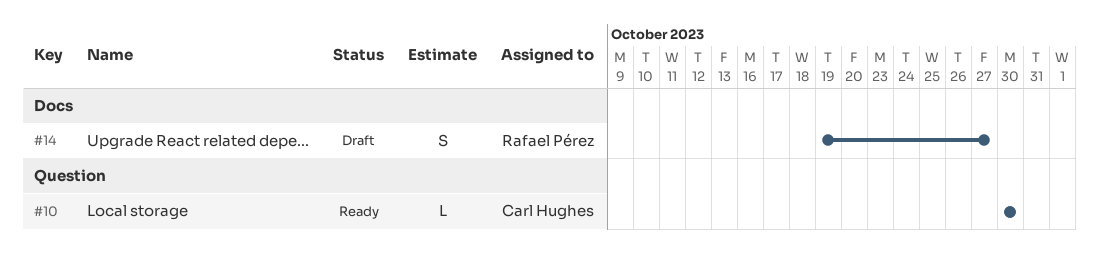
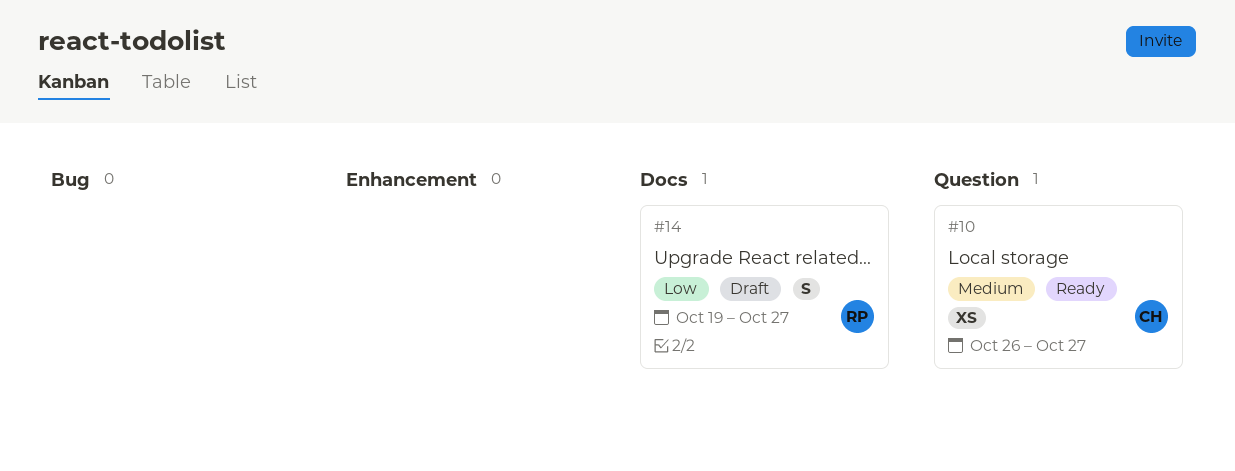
#10, estimate: L -> XS
#10, start: Oct 30 -> Oct 26
#10, due: Oct 30 -> Oct 27

